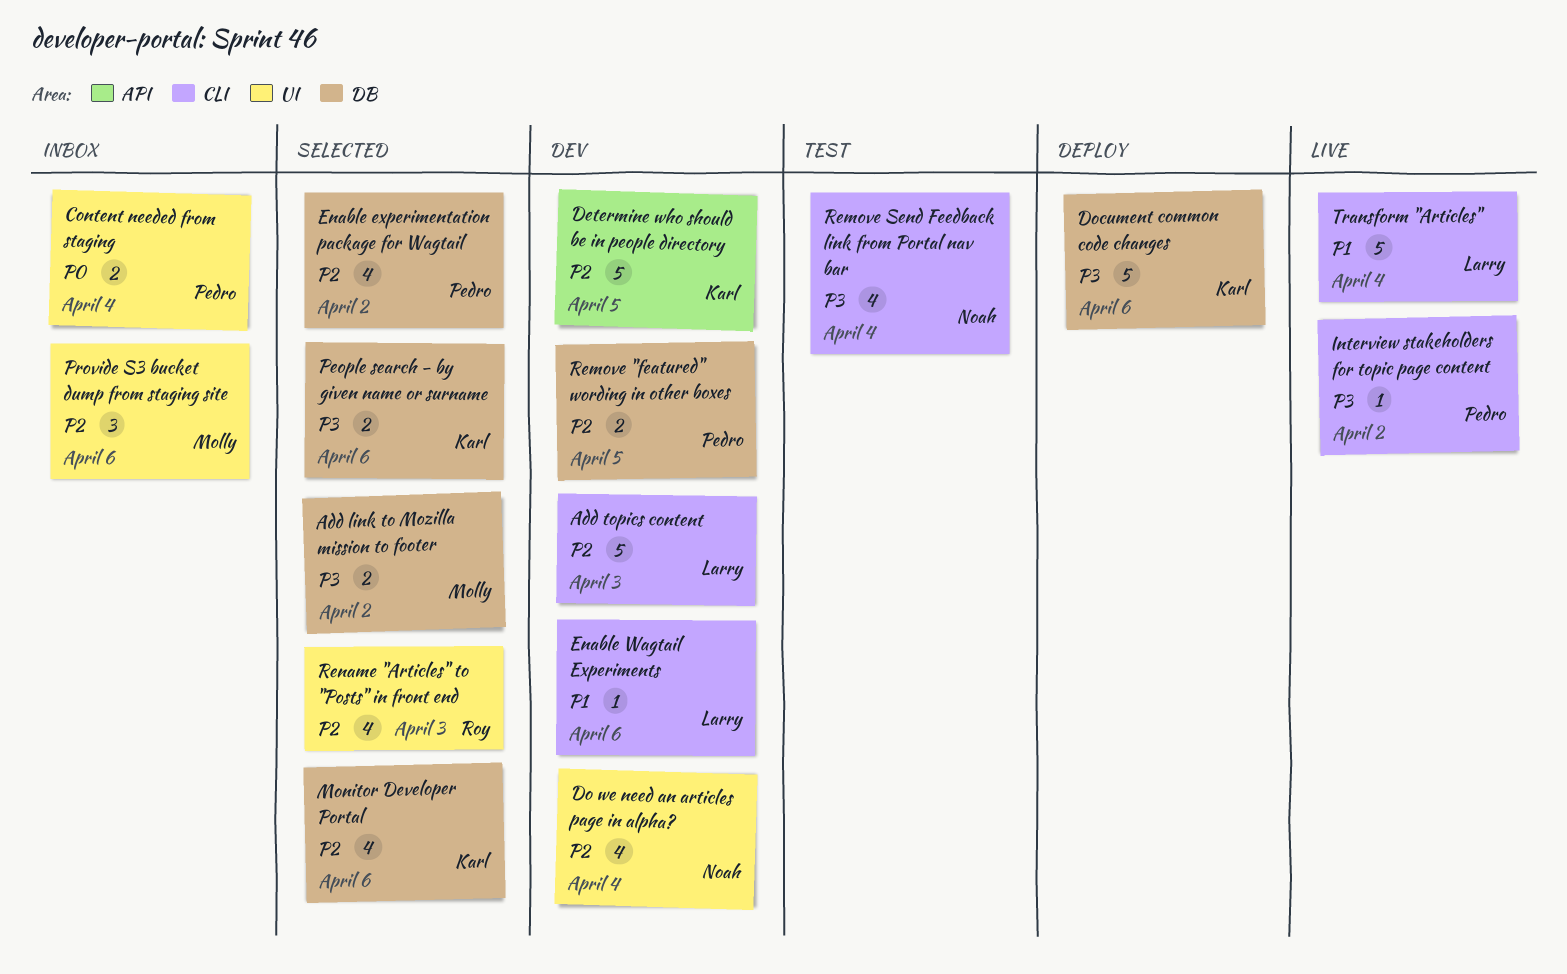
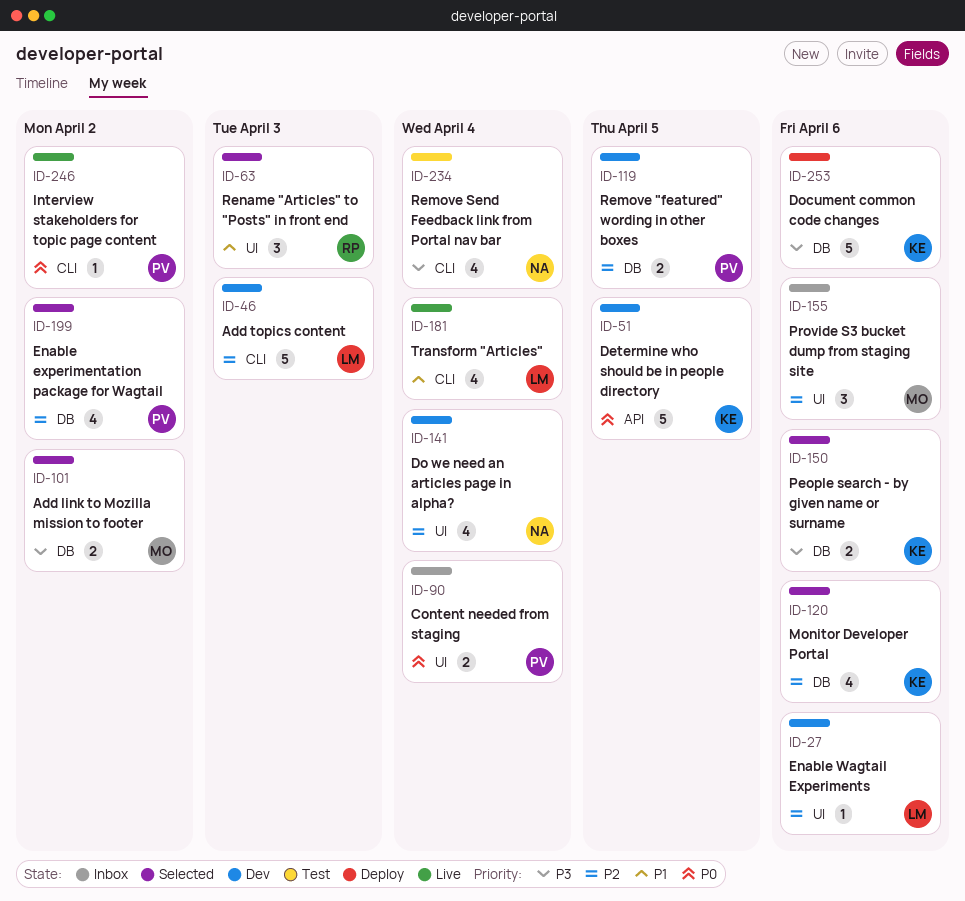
Determine who should be in people directory, priority: P2 -> P0
Enable Wagtail Experiments, priority: P1 -> P2
Enable Wagtail Experiments, label: CLI -> UI
Interview stakeholders for topic page content, priority: P3 -> P0
Rename "Articles" to "Posts" in front end, priority: P2 -> P1
Rename "Articles" to "Posts" in front end, estimate: 4 -> 3
Transform "Articles", estimate: 5 -> 4

